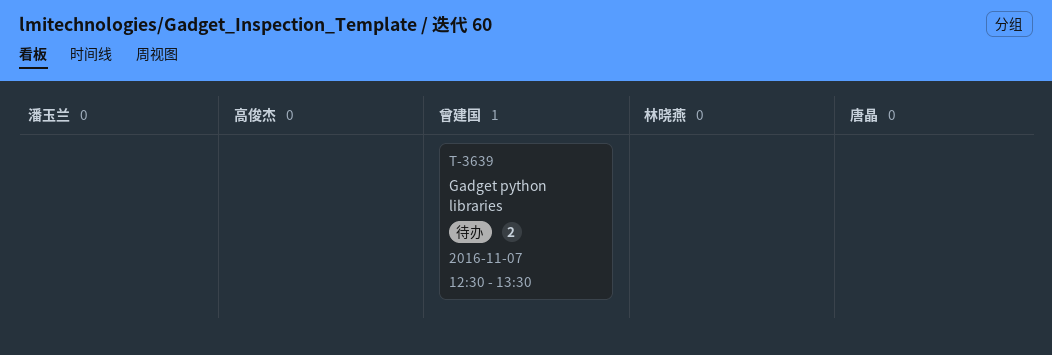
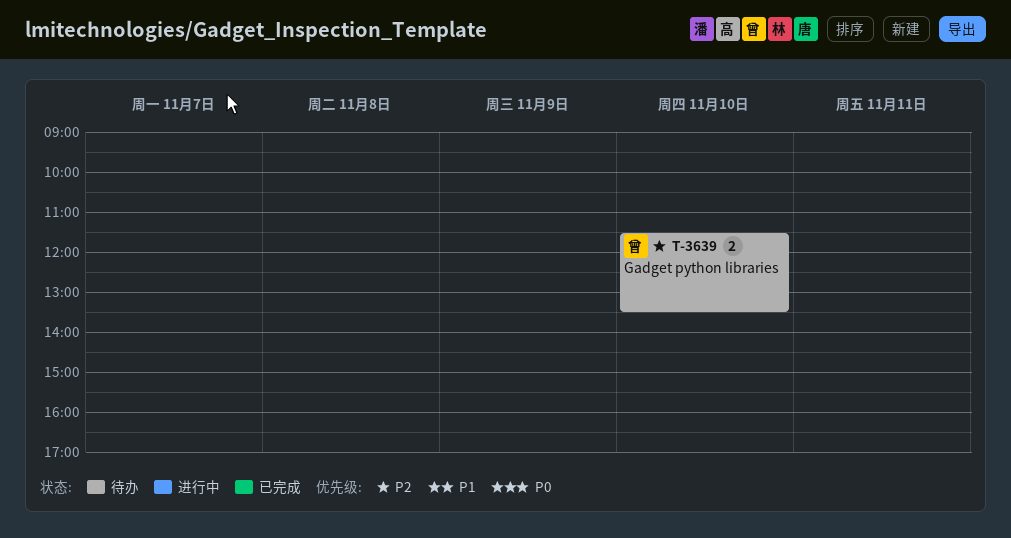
T-3639, day: Nov 7 -> Nov 10
T-3639, begins: 12:30 -> 11:30

